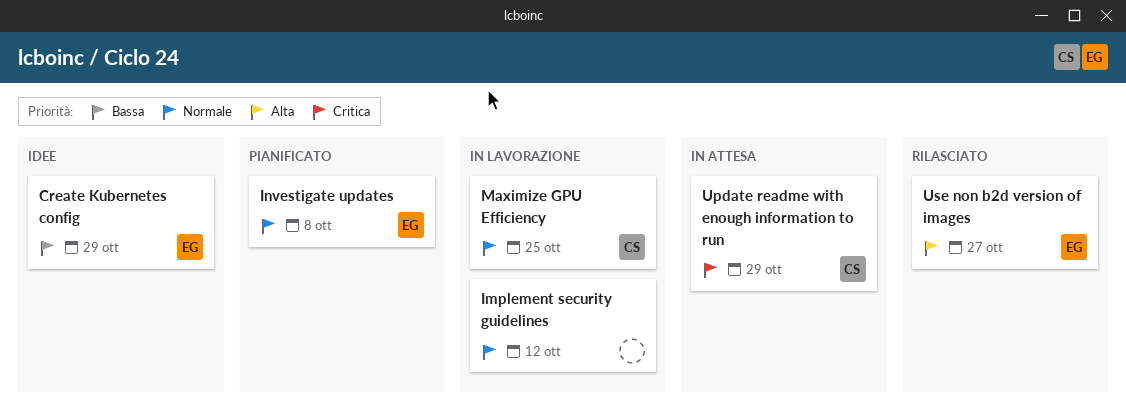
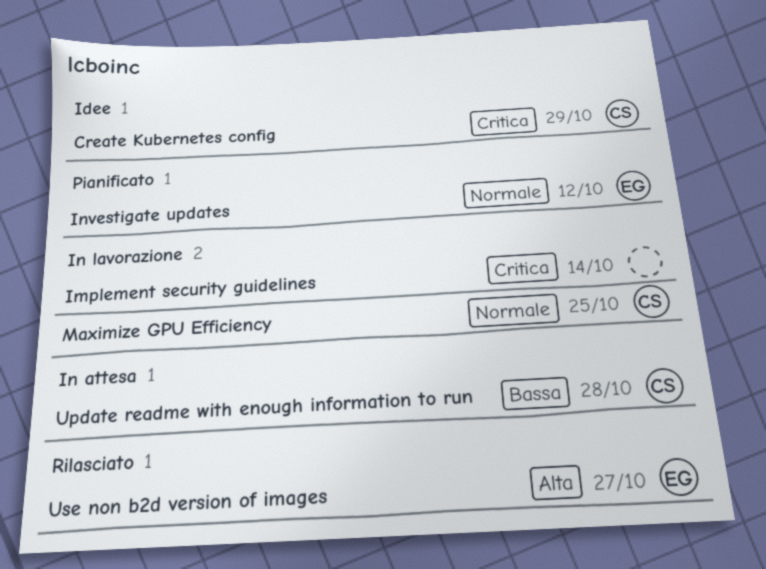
Create Kubernetes config, owner: EG -> CS
Create Kubernetes config, priority: Bassa -> Critica
Implement security guidelines, priority: Normale -> Critica
Implement security guidelines, due: Oct 12 -> Oct 14
Investigate updates, due: Oct 8 -> Oct 12
Update readme with enough information to run, priority: Critica -> Bassa
Update readme with enough information to run, due: Oct 29 -> Oct 28

